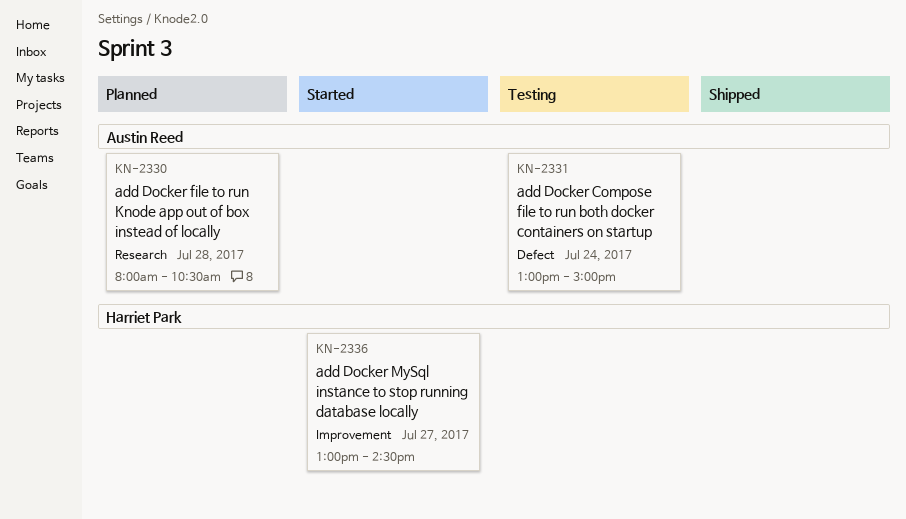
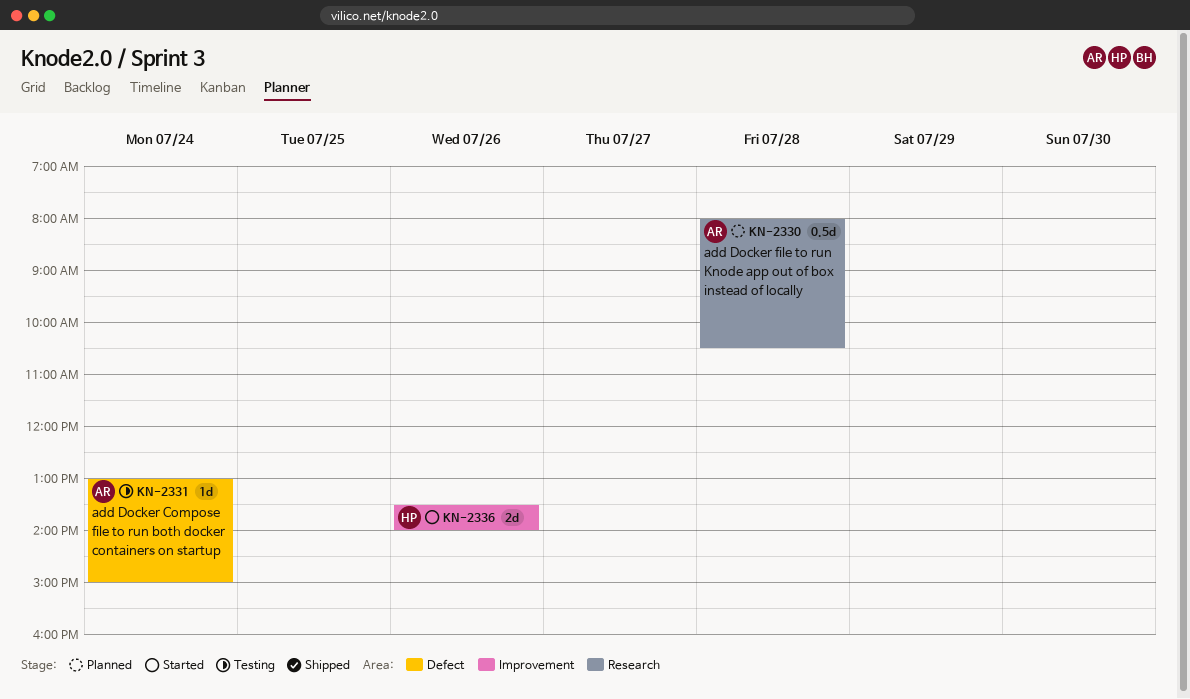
KN-2336, day: Jul 27 -> Jul 26
KN-2336, begins: 13:00 -> 13:30
KN-2336, ends: 14:30 -> 14:00

